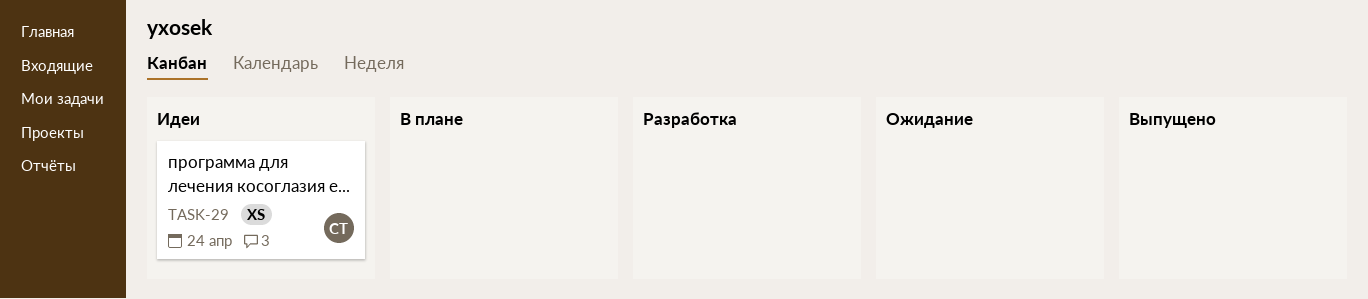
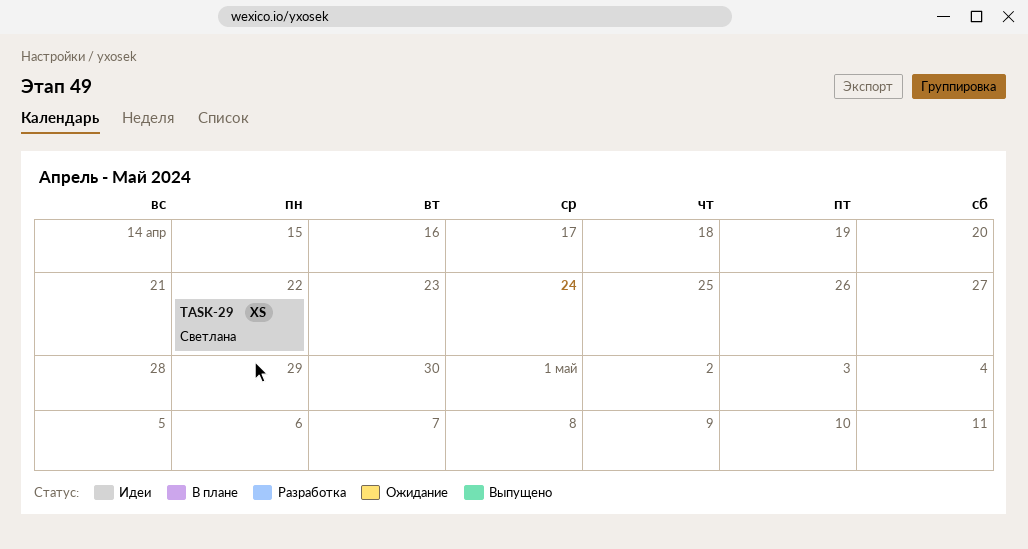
TASK-29, due: Apr 24 -> Apr 22

